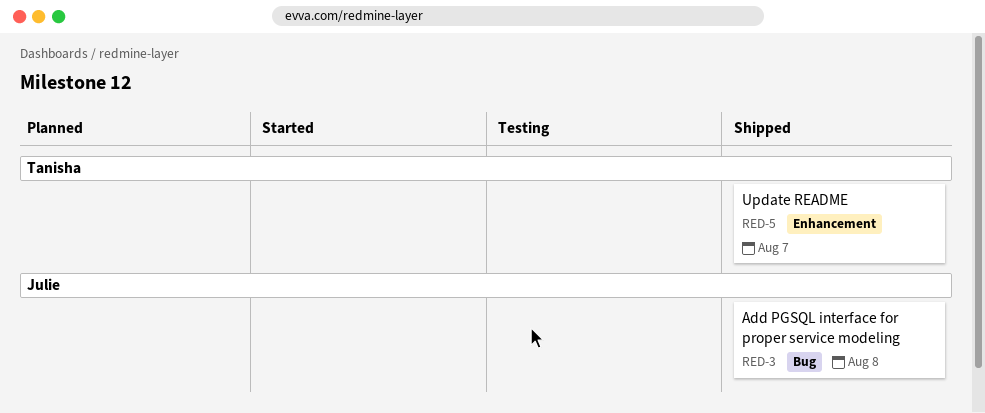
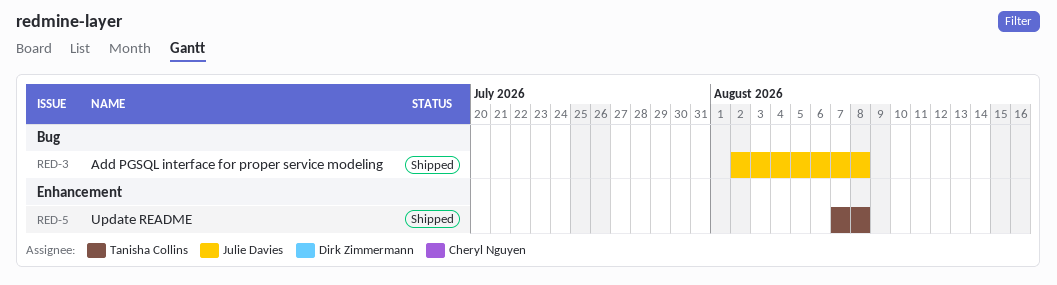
RED-5, due: Aug 7 -> Aug 8

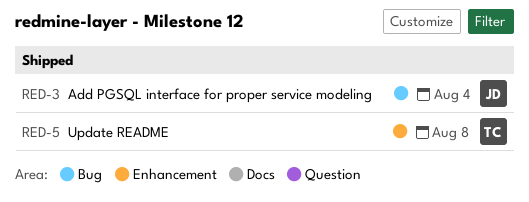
RED-3, due: Aug 8 -> Aug 4

